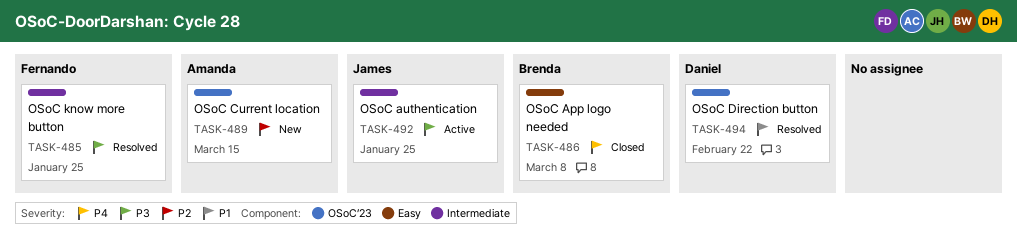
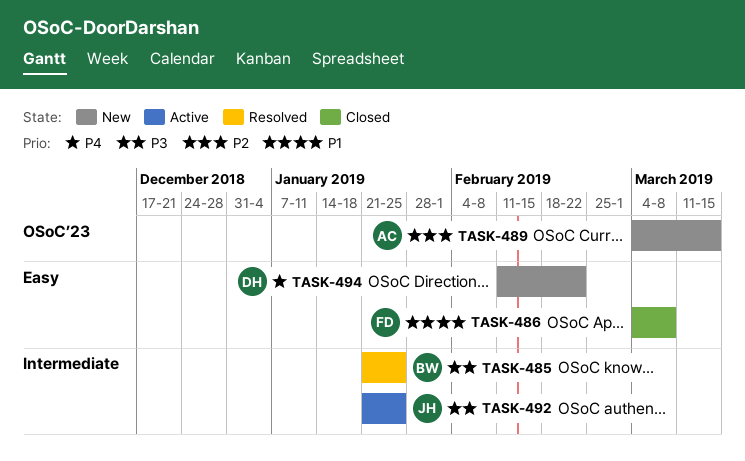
TASK-485, owner: Fernando -> Brenda
TASK-486, owner: Brenda -> Fernando
TASK-486, priority: P4 -> P1
TASK-494, status: Resolved -> New
TASK-494, priority: P1 -> P4
TASK-494, label: OSoC’23 -> Easy

